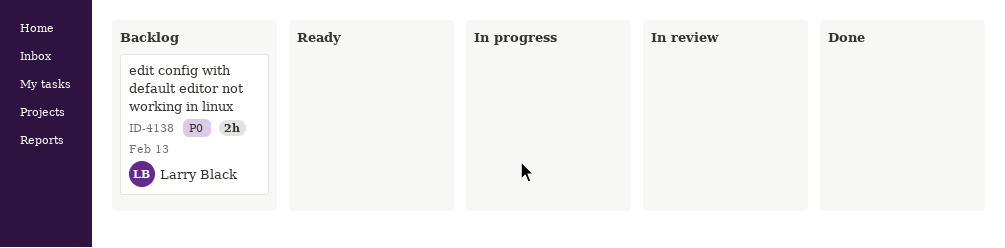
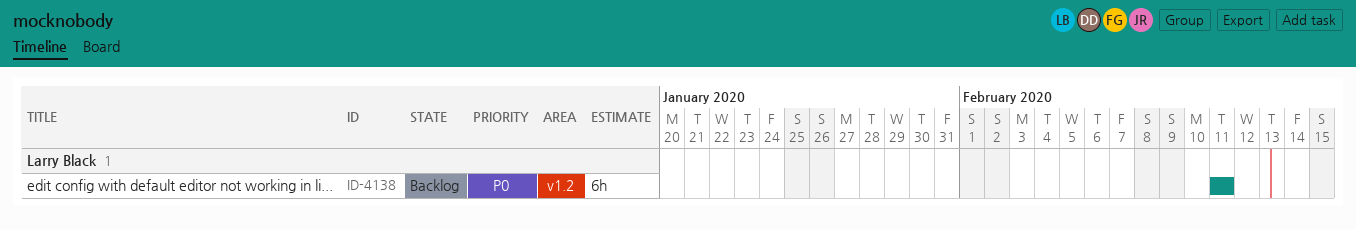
ID-4138, estimate: 2h -> 6h
ID-4138, due: Feb 13 -> Feb 11

